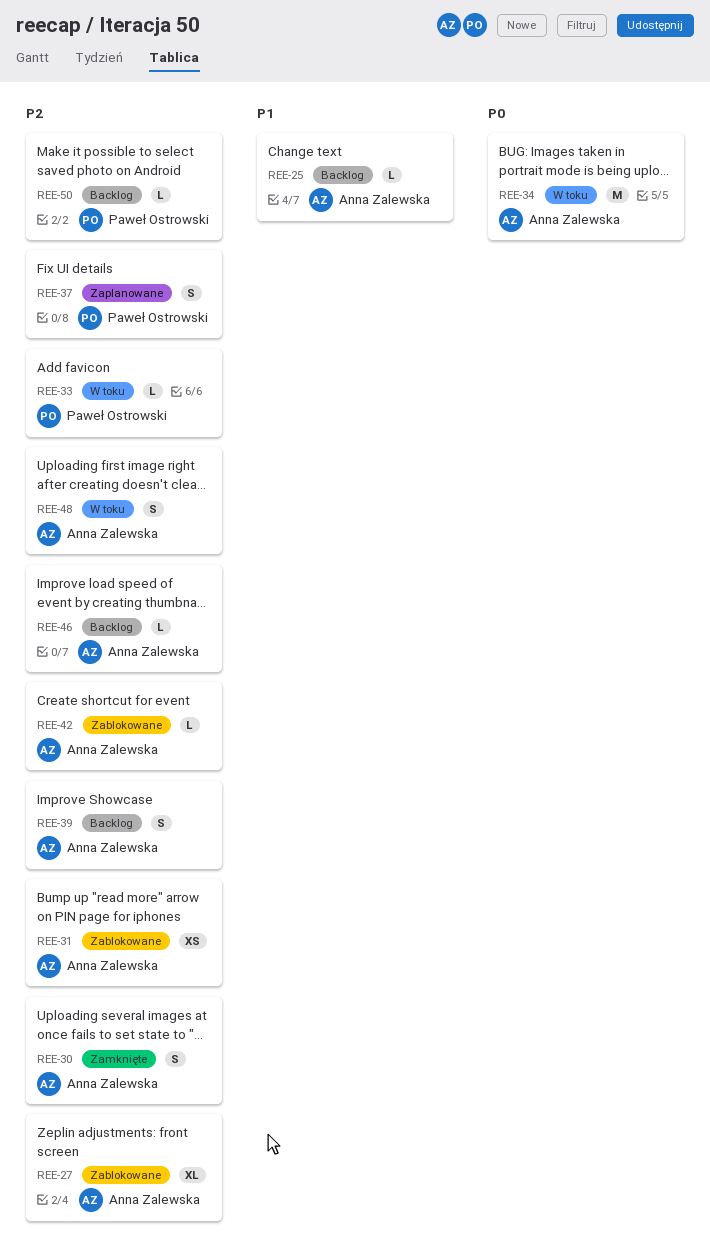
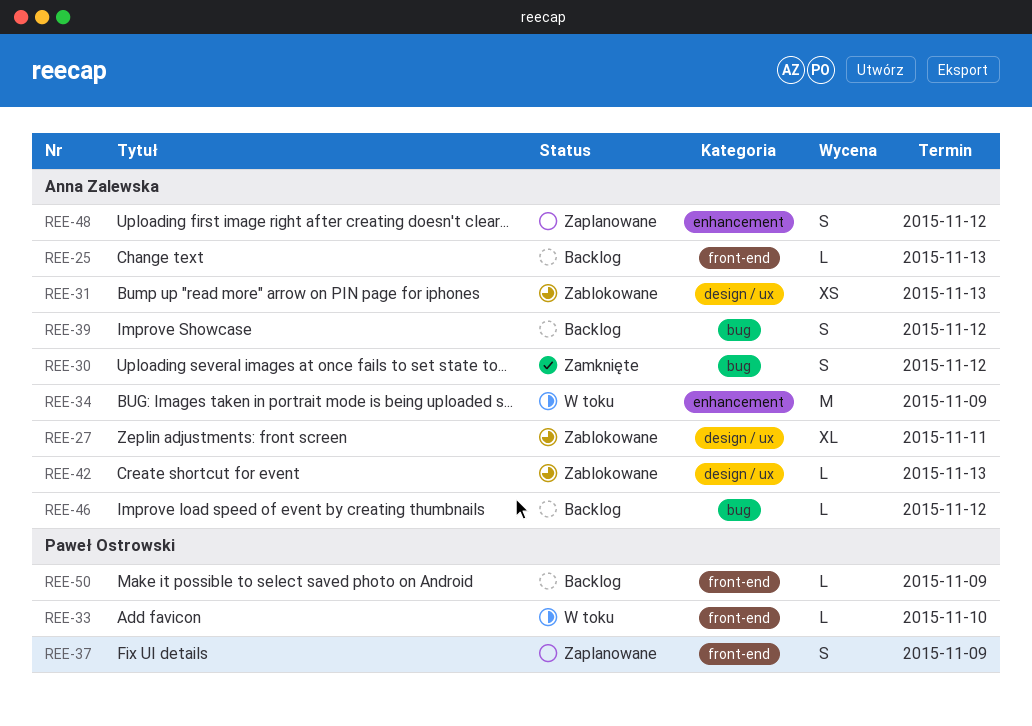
REE-48, status: W toku -> Zaplanowane

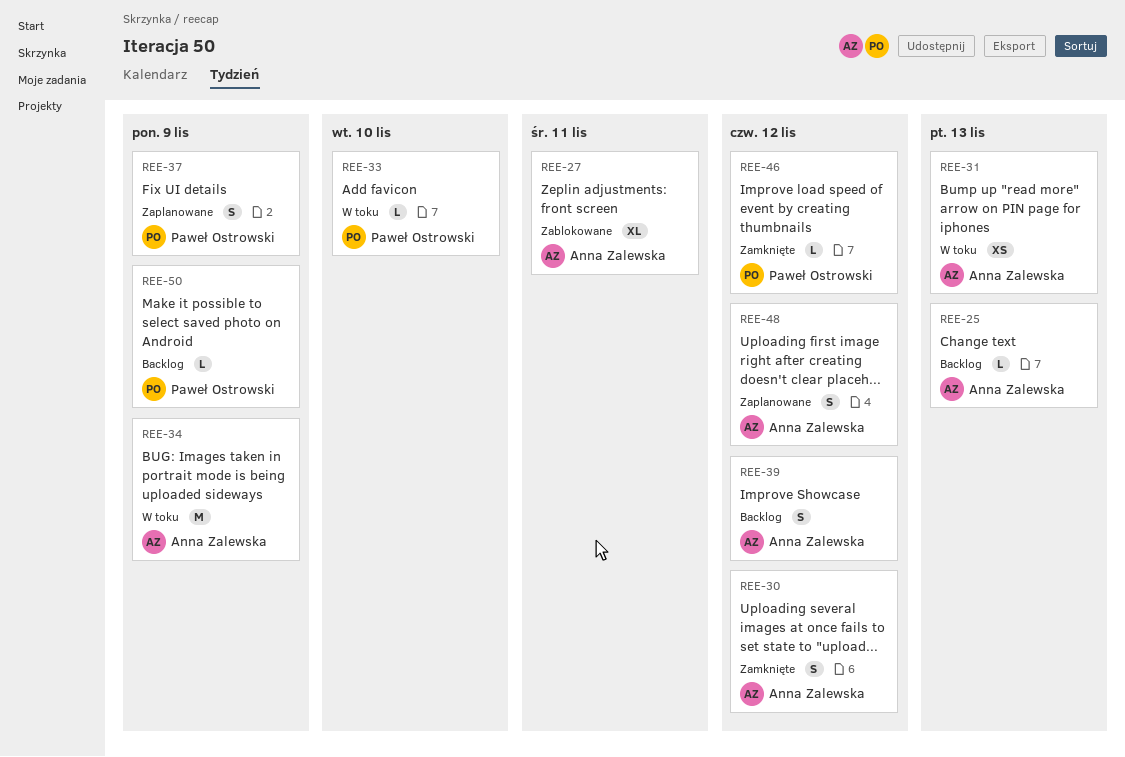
REE-31, status: Zablokowane -> W toku
REE-42: present -> none
REE-46, status: Backlog -> Zamknięte
REE-46, owner: Anna Zalewska -> Paweł Ostrowski

